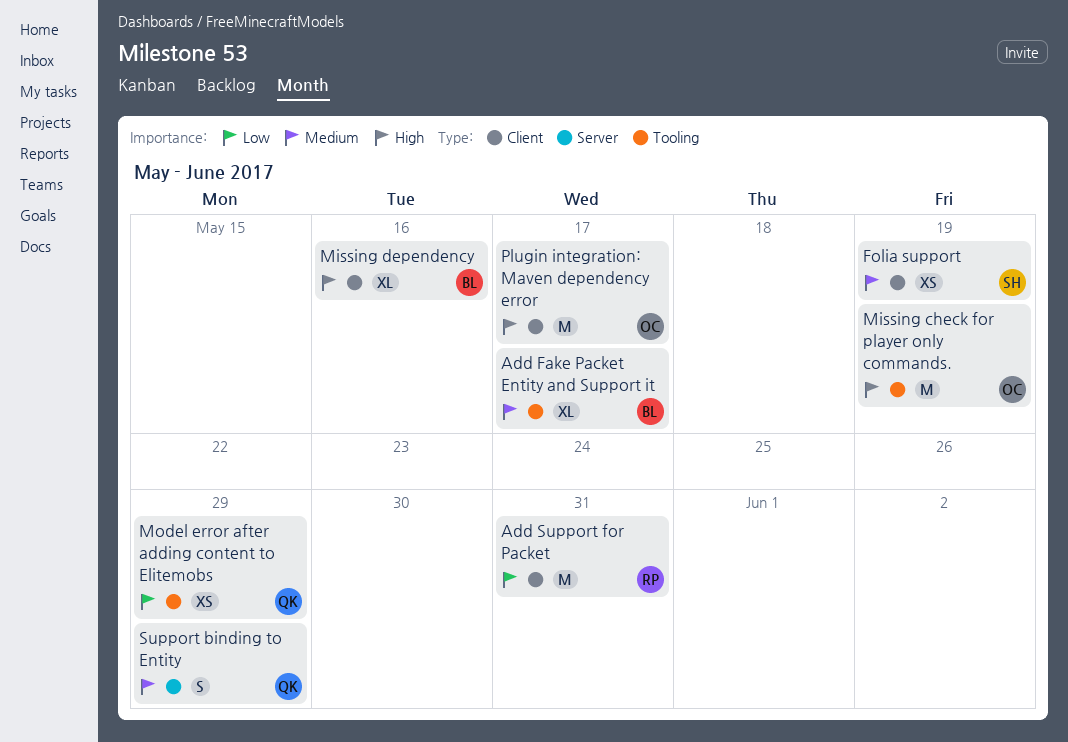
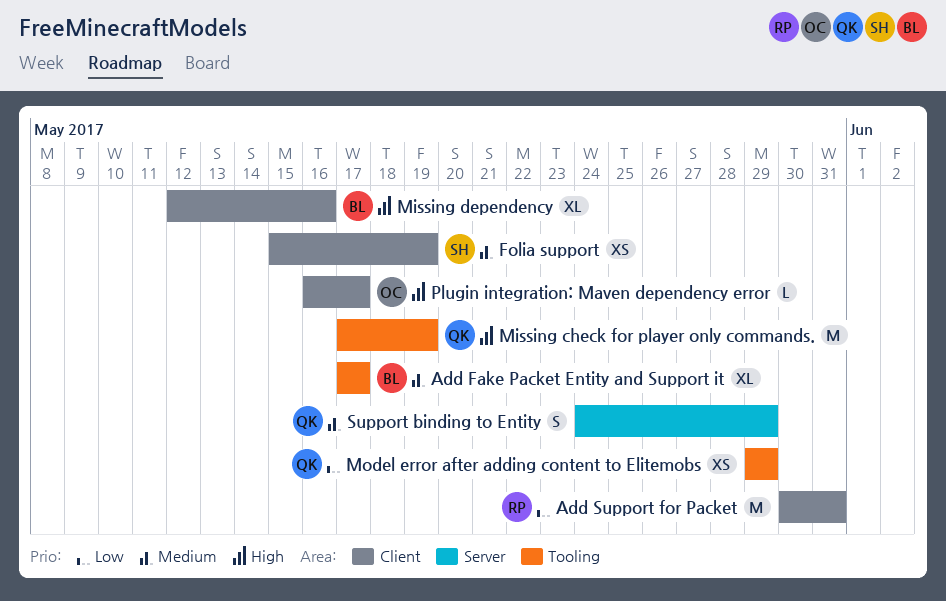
Missing check for player only commands., owner: OC -> QK
Plugin integration: Maven dependency error, estimate: M -> L

